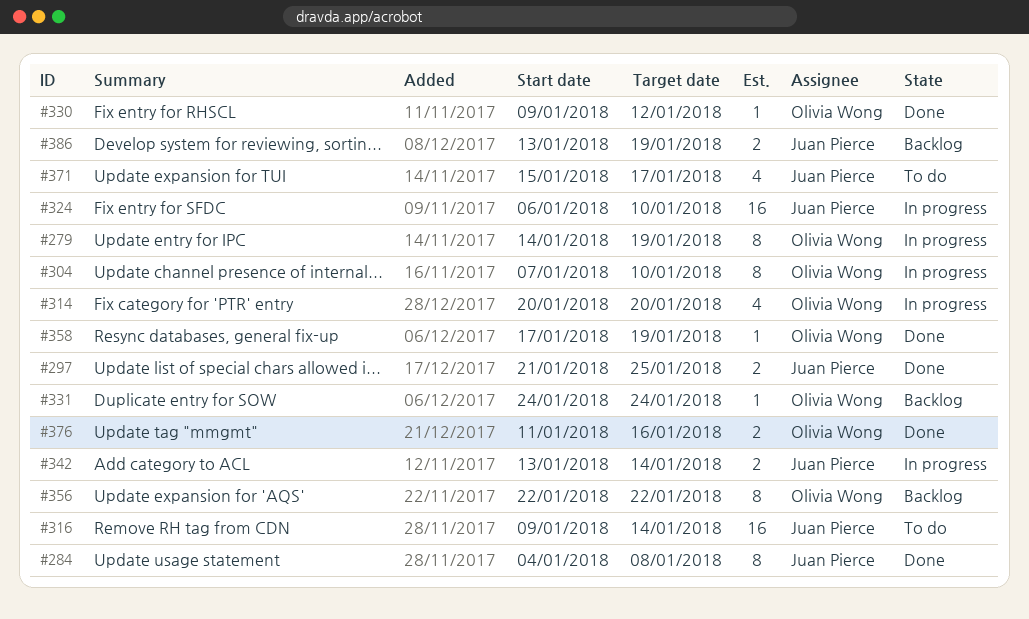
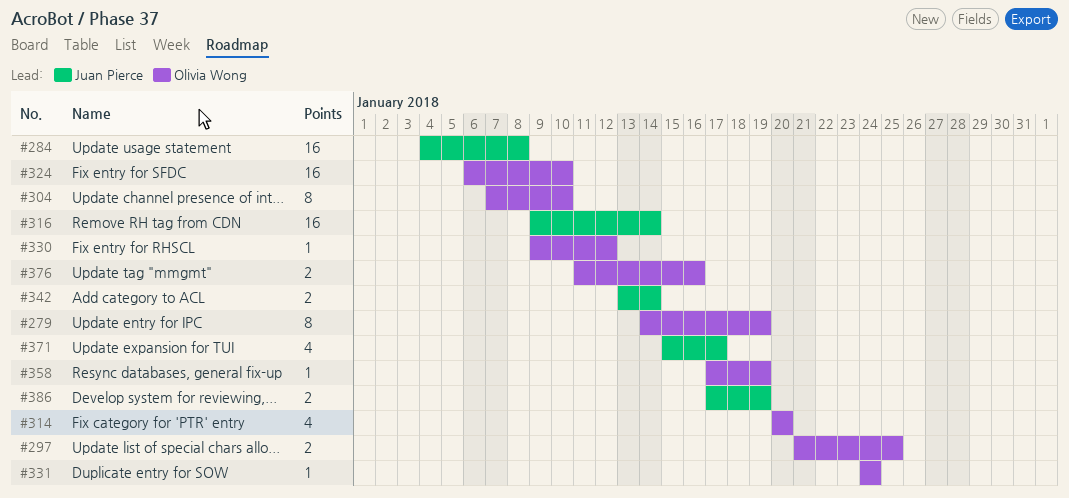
#284, estimate: 8 -> 16
#297, owner: Juan Pierce -> Olivia Wong
#324, owner: Juan Pierce -> Olivia Wong
#356: present -> none
#386, start: Jan 13 -> Jan 17

